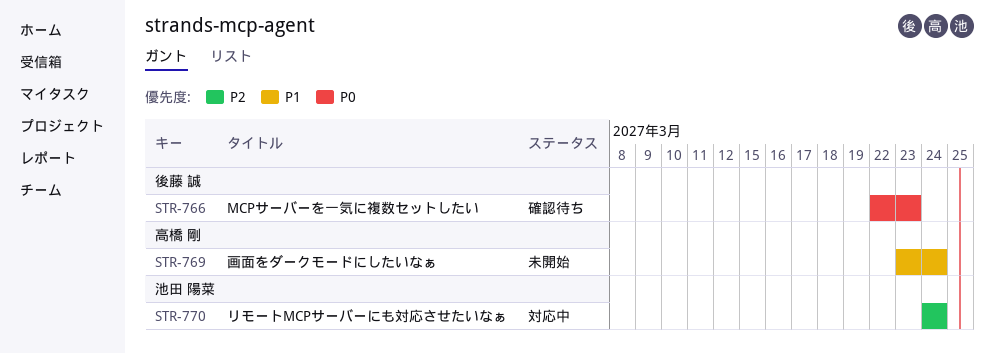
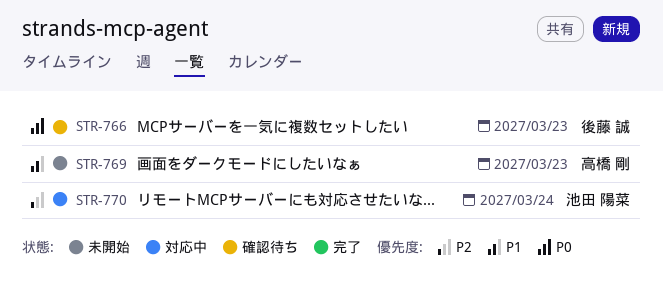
STR-769, due: Mar 24 -> Mar 23

